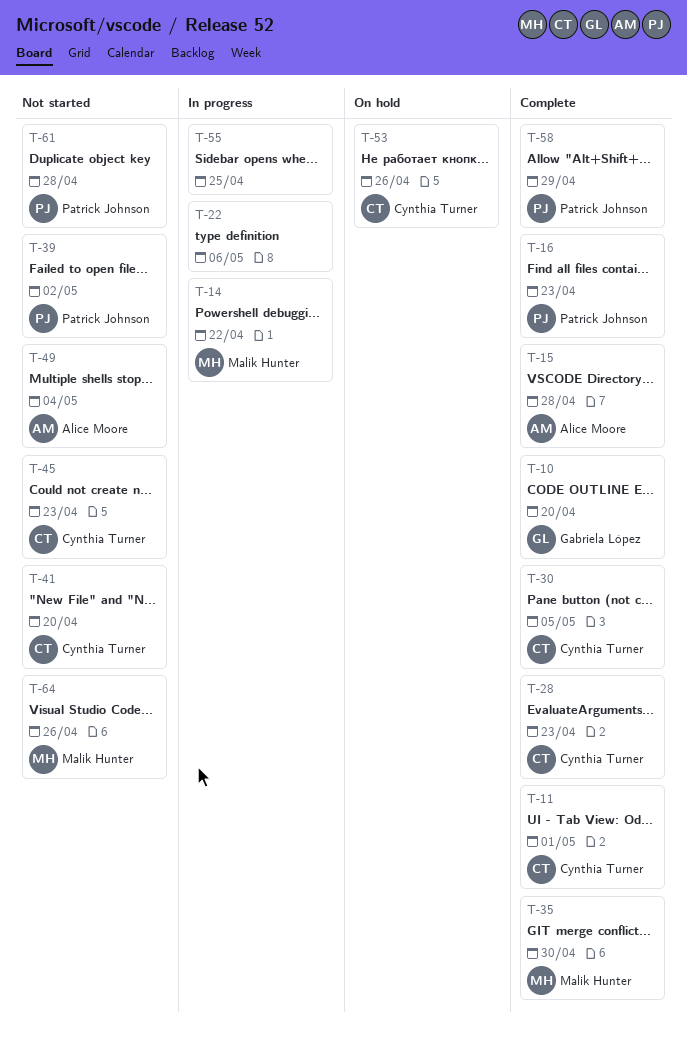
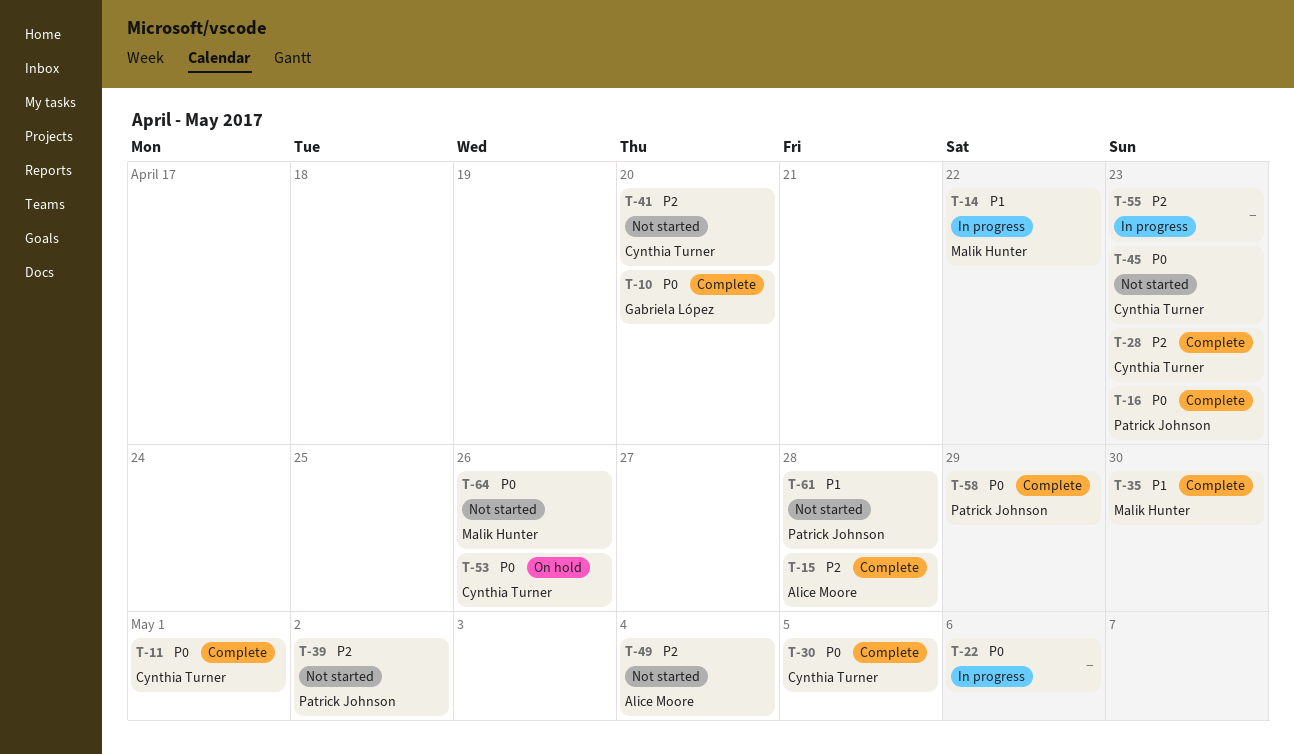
T-55, due: Apr 25 -> Apr 23

